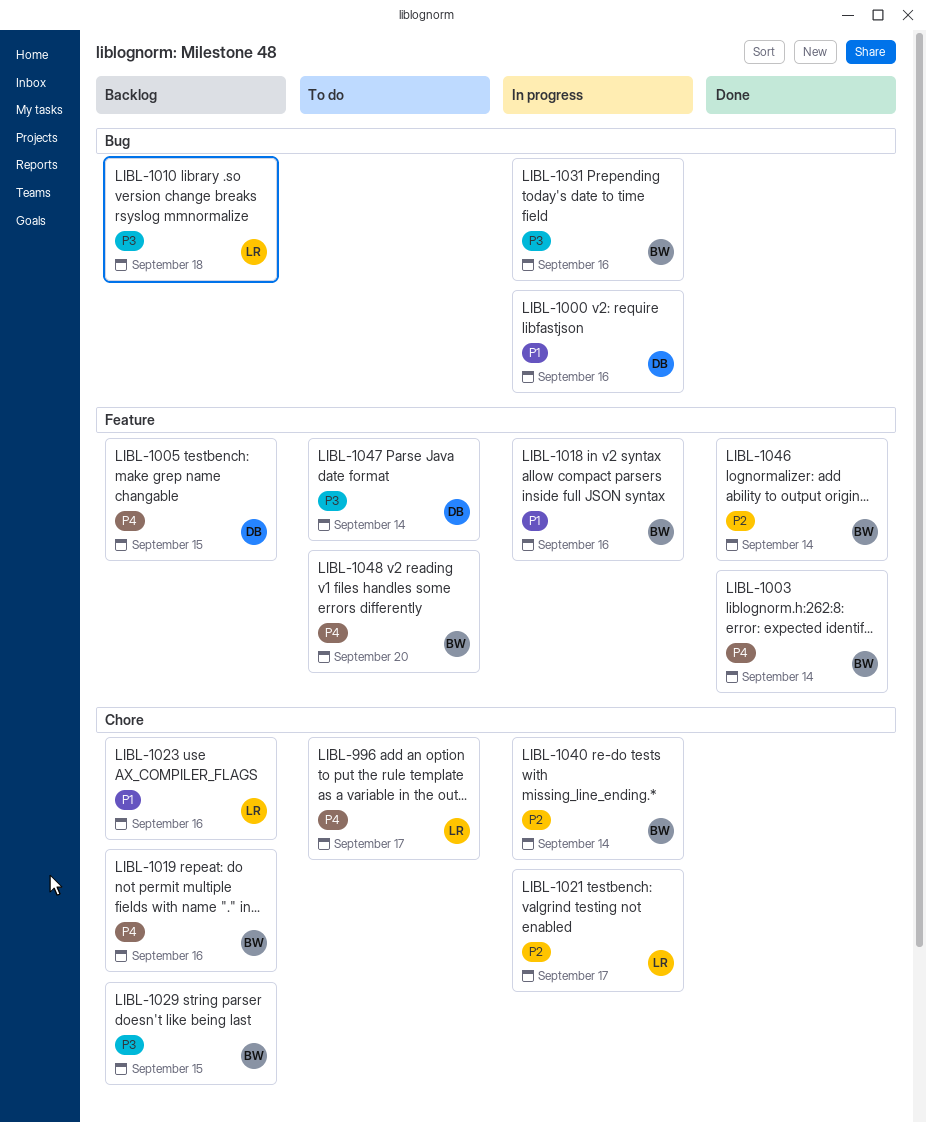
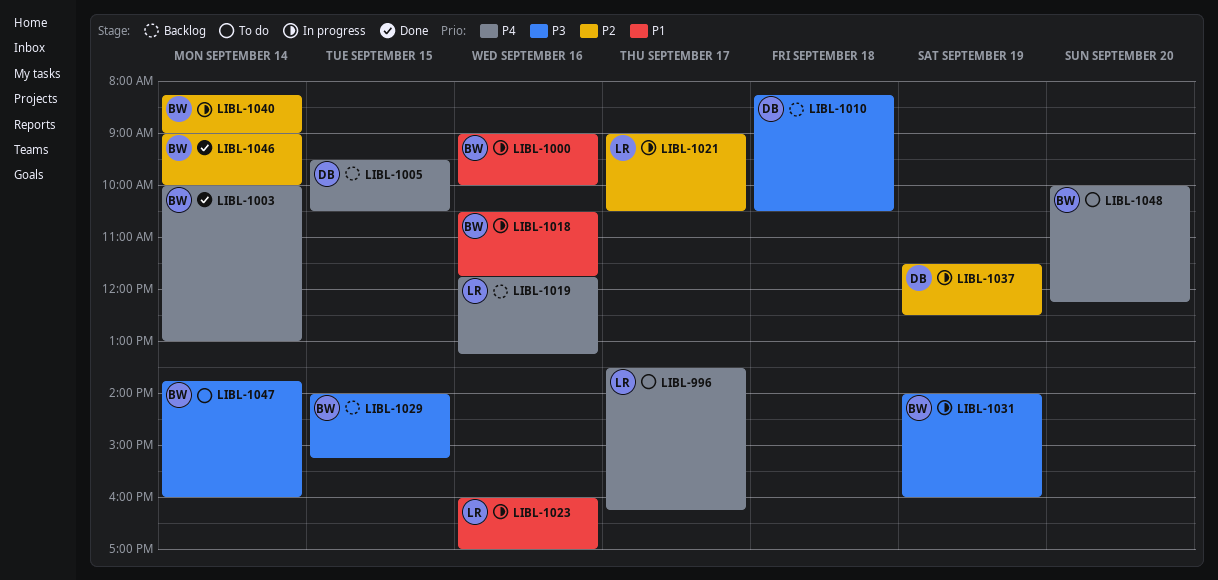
LIBL-1000, owner: DB -> BW
LIBL-1010, owner: LR -> DB
LIBL-1019, owner: BW -> LR
LIBL-1023, status: Backlog -> In progress
LIBL-1031, day: Sep 16 -> Sep 19
LIBL-1037: none -> present
LIBL-1047, owner: DB -> BW

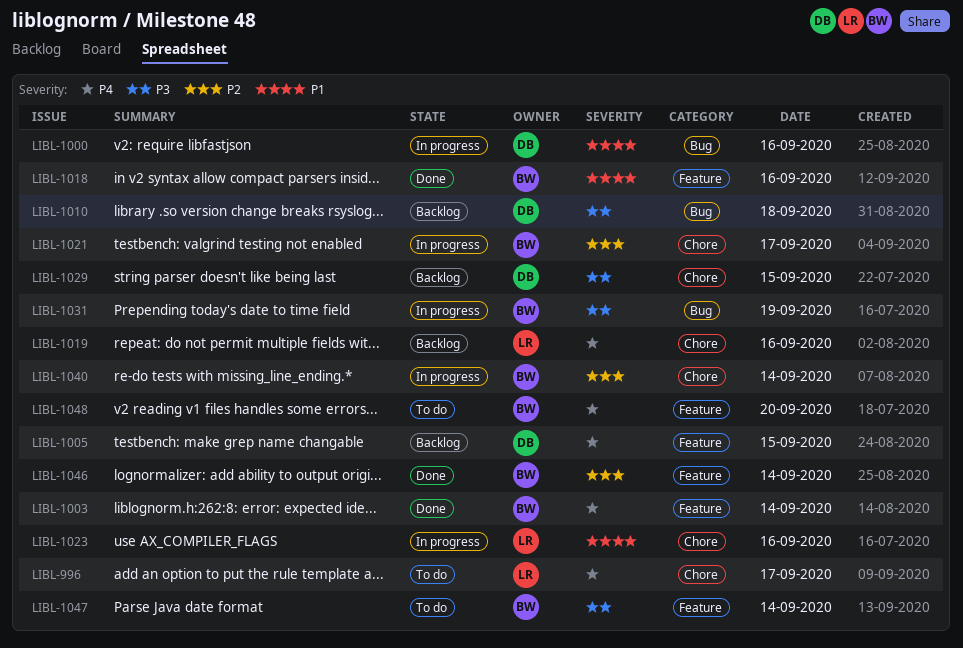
LIBL-1000, owner: BW -> DB
LIBL-1018, status: In progress -> Done
LIBL-1021, owner: LR -> BW
LIBL-1029, owner: BW -> DB
LIBL-1037: present -> none

